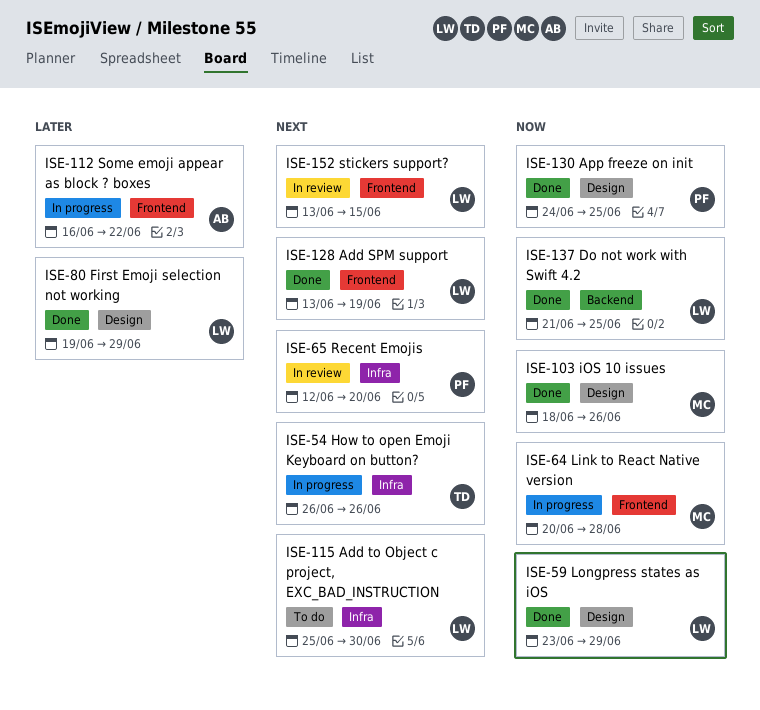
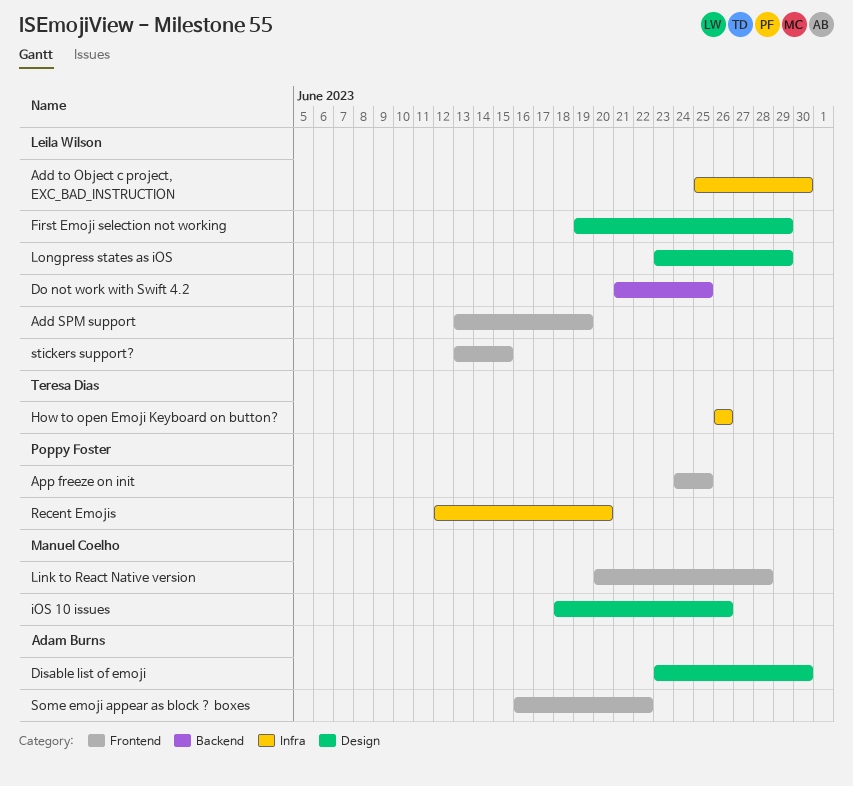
App freeze on init, label: Design -> Frontend
Disable list of emoji: none -> present

